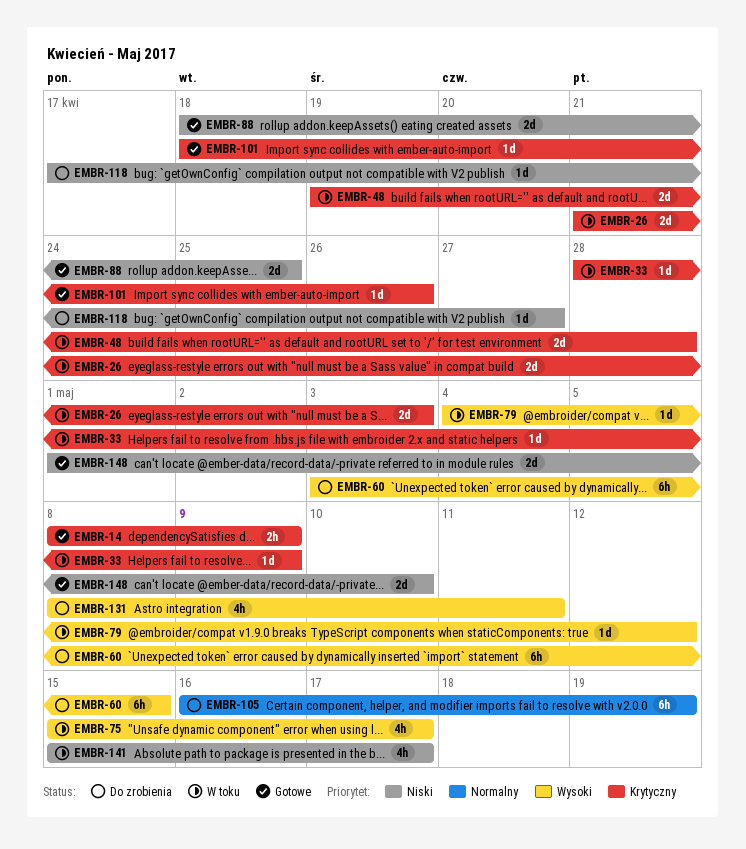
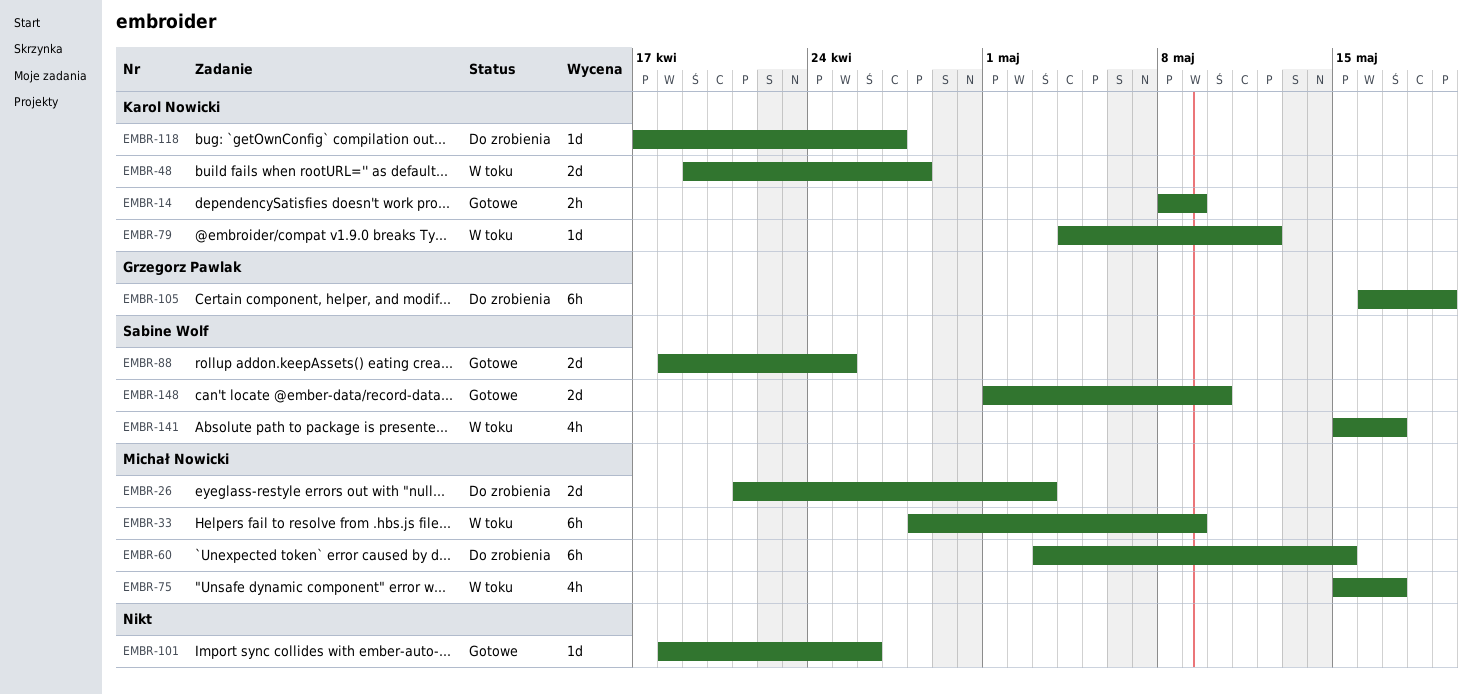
EMBR-26, status: W toku -> Do zrobienia
EMBR-33, estimate: 1d -> 6h
EMBR-131: present -> none

